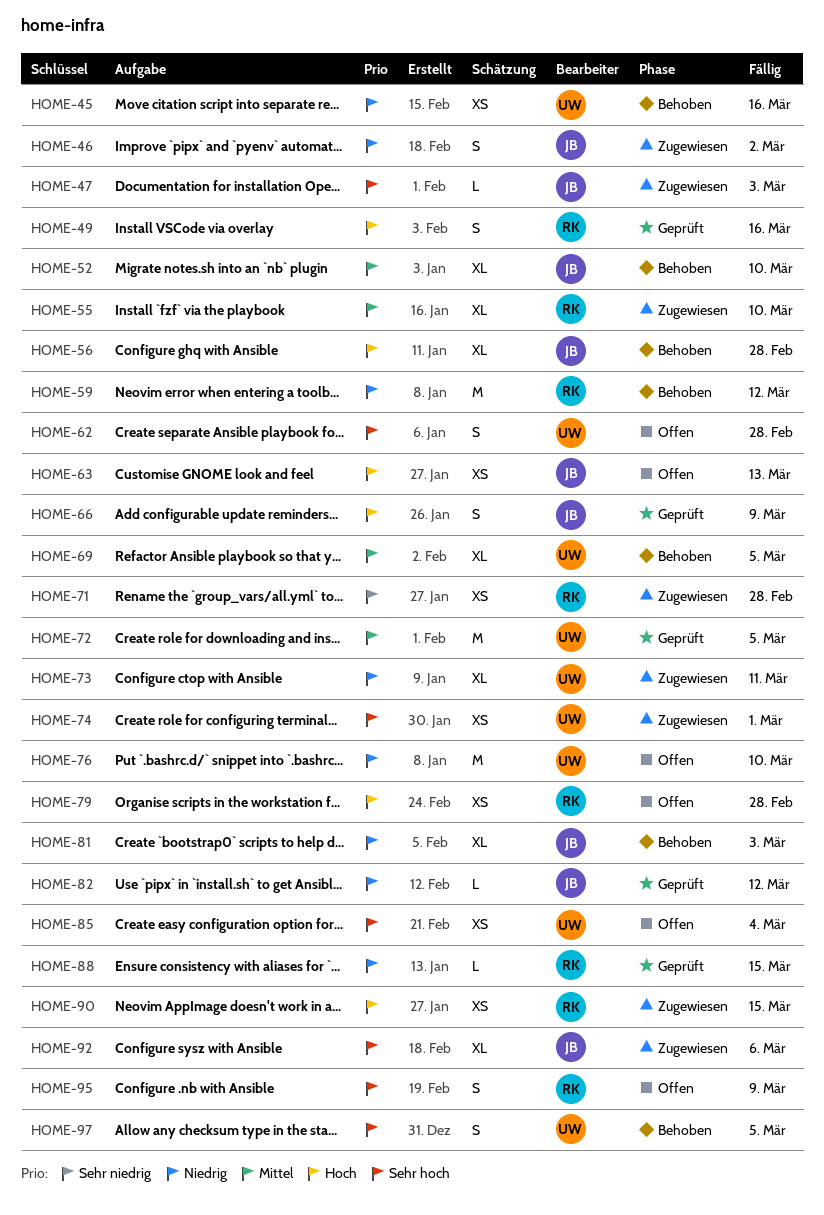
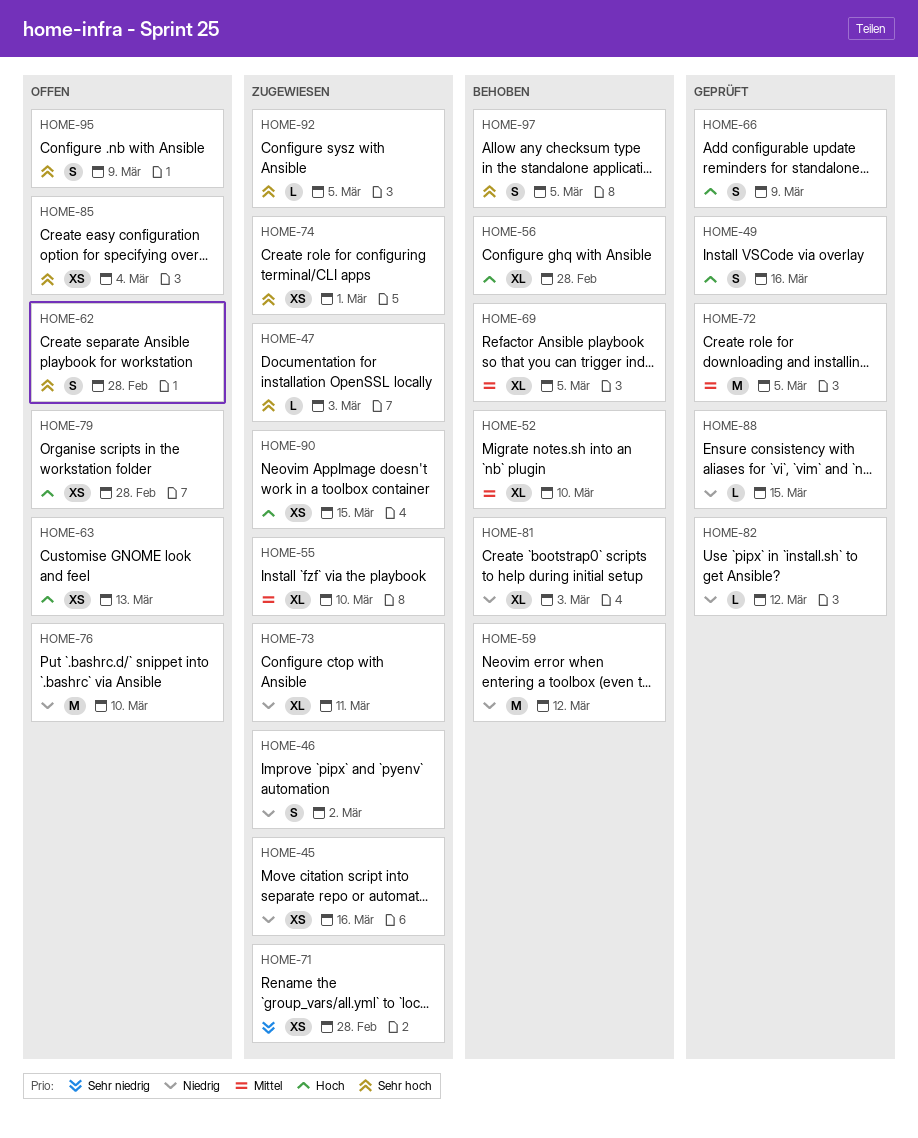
HOME-45, status: Behoben -> Zugewiesen
HOME-92, estimate: XL -> L
HOME-92, due: Mar 6 -> Mar 5

